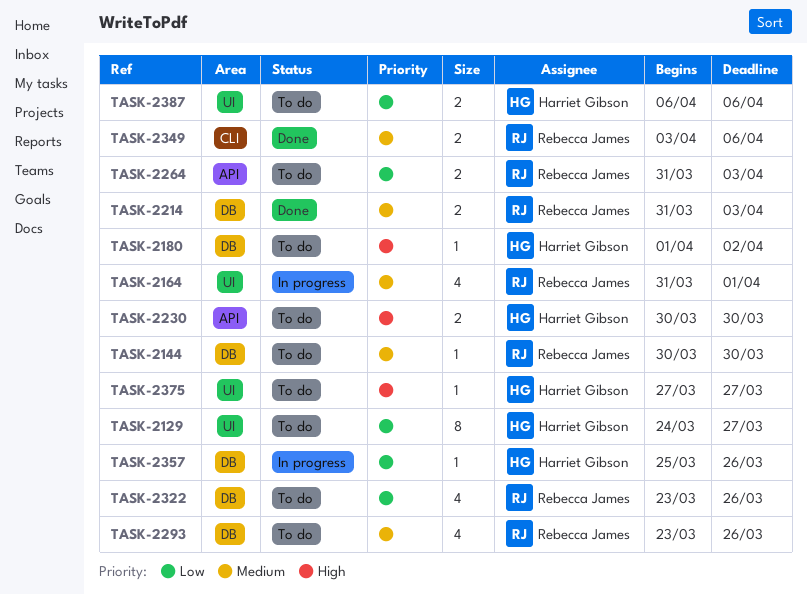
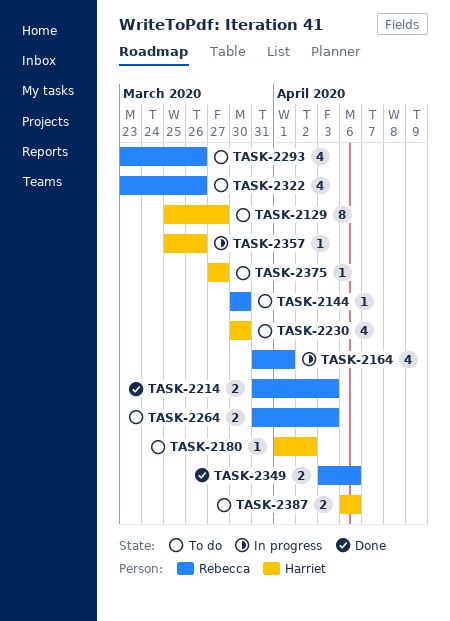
TASK-2129, start: Mar 24 -> Mar 25
TASK-2230, estimate: 2 -> 4

